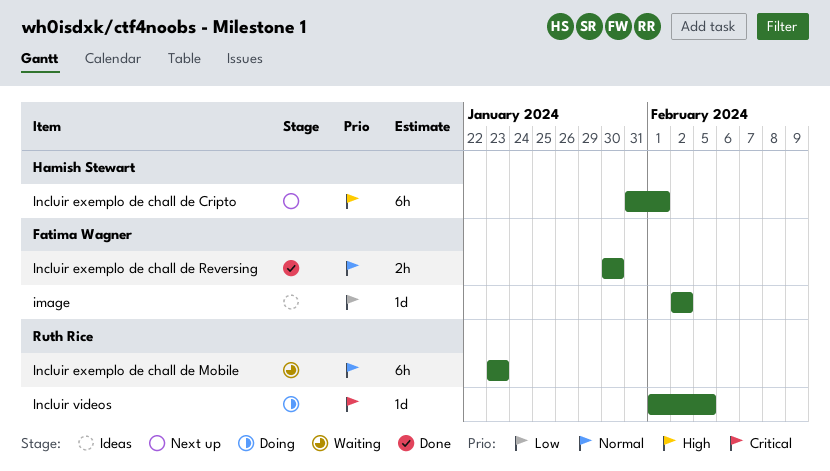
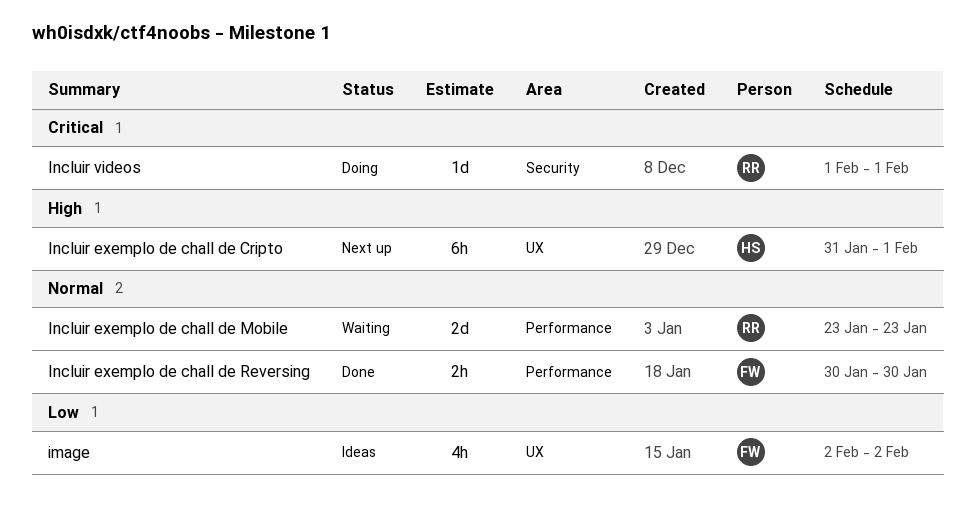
image, estimate: 1d -> 4h
Incluir exemplo de chall de Mobile, estimate: 6h -> 2d
Incluir videos, due: Feb 5 -> Feb 1

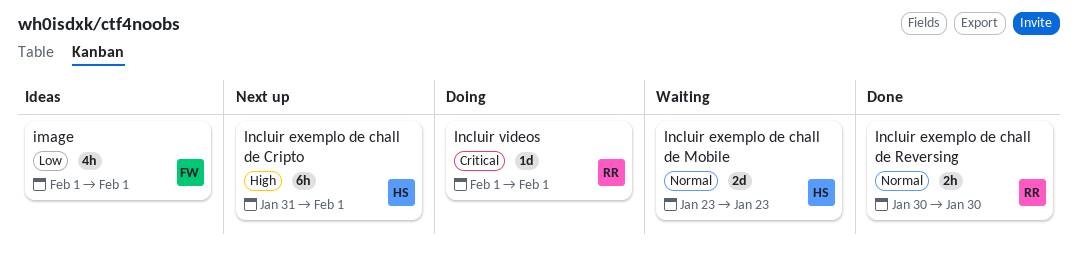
image, start: Feb 2 -> Feb 1
image, due: Feb 2 -> Feb 1
Incluir exemplo de chall de Mobile, owner: RR -> HS
Incluir exemplo de chall de Reversing, owner: FW -> RR

